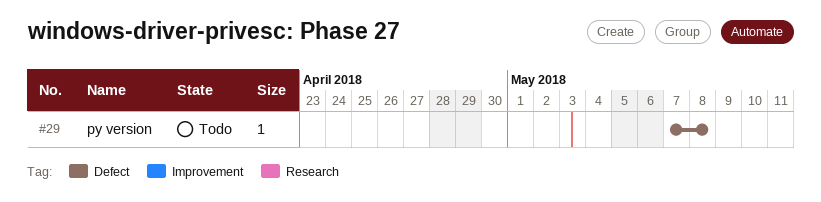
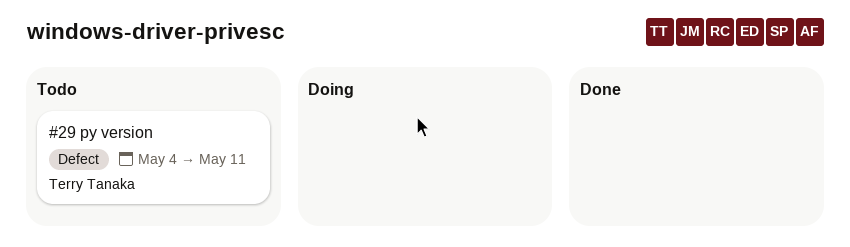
#29, start: May 7 -> May 4
#29, due: May 8 -> May 11

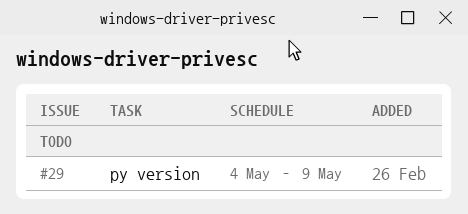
#29, due: May 11 -> May 9

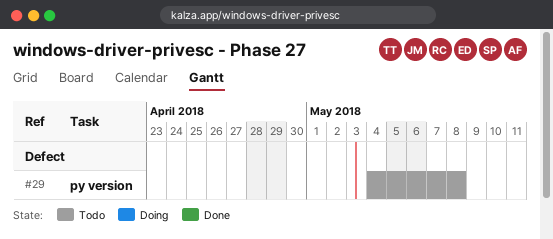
#29, due: May 9 -> May 8

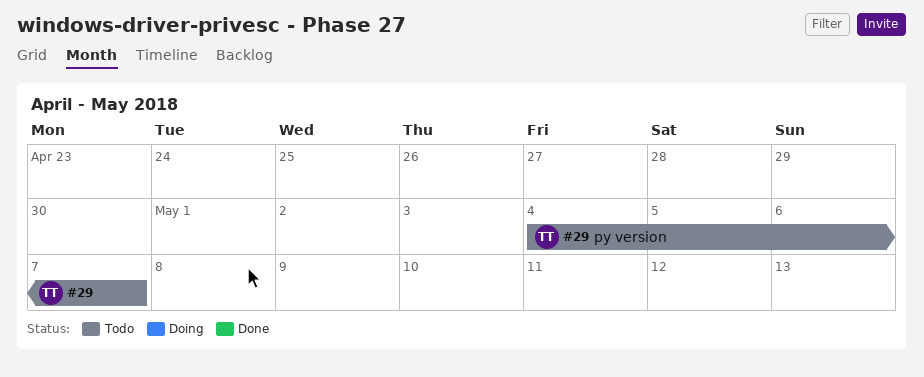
#29, due: May 8 -> May 7

